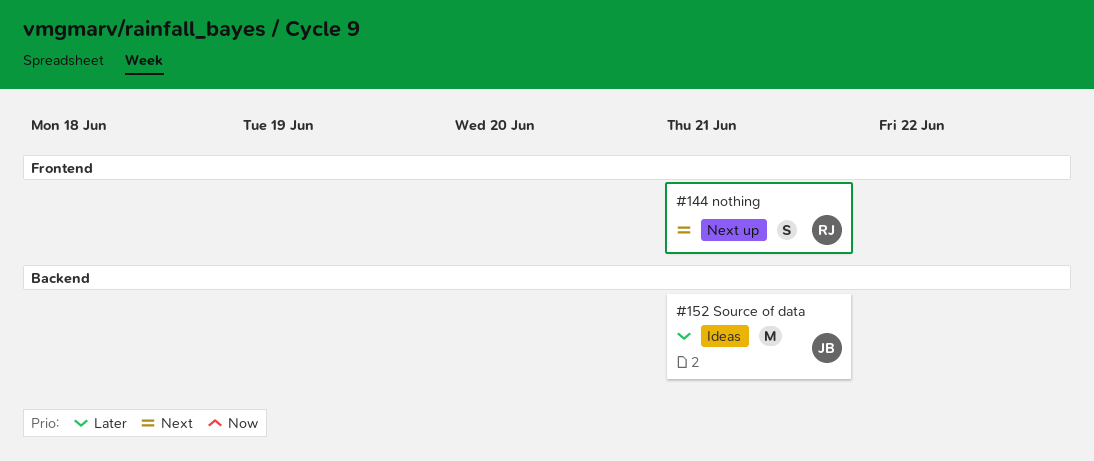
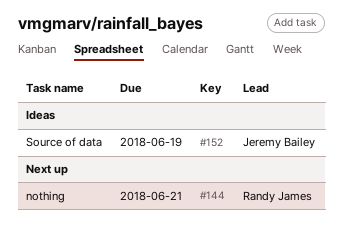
#152, due: Jun 21 -> Jun 19

